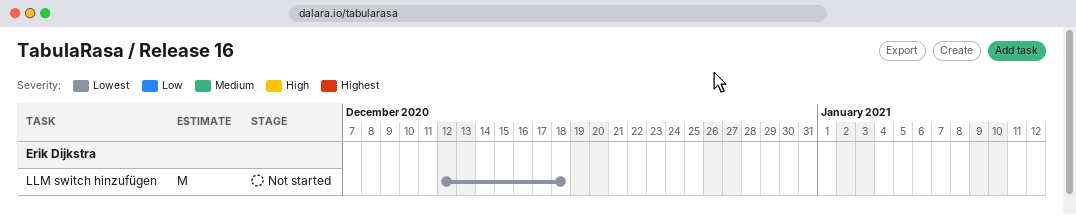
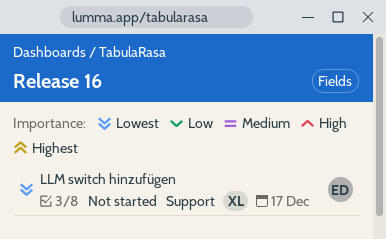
LLM switch hinzufügen, estimate: M -> XL
LLM switch hinzufügen, due: Dec 18 -> Dec 17

